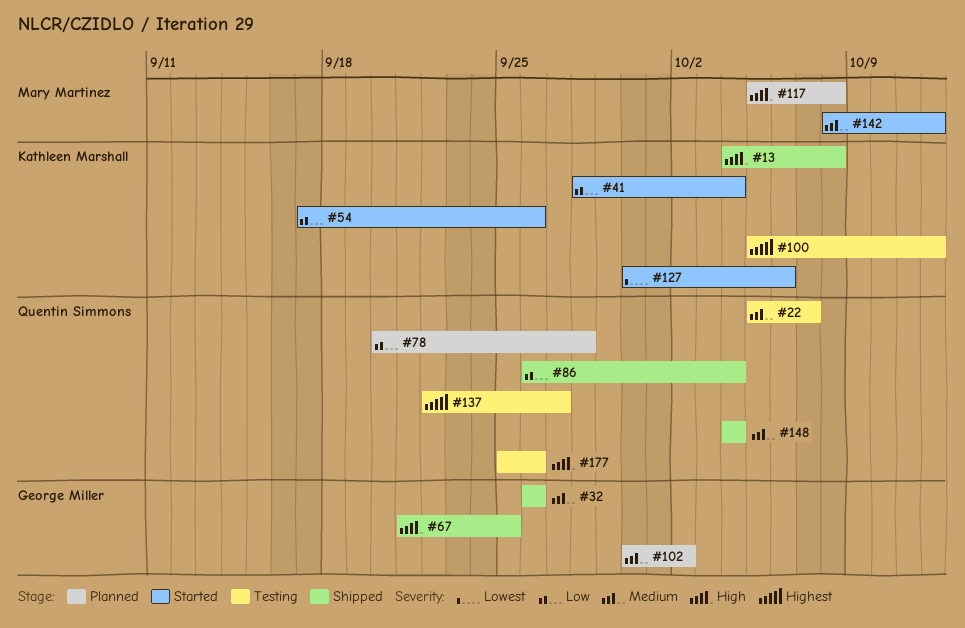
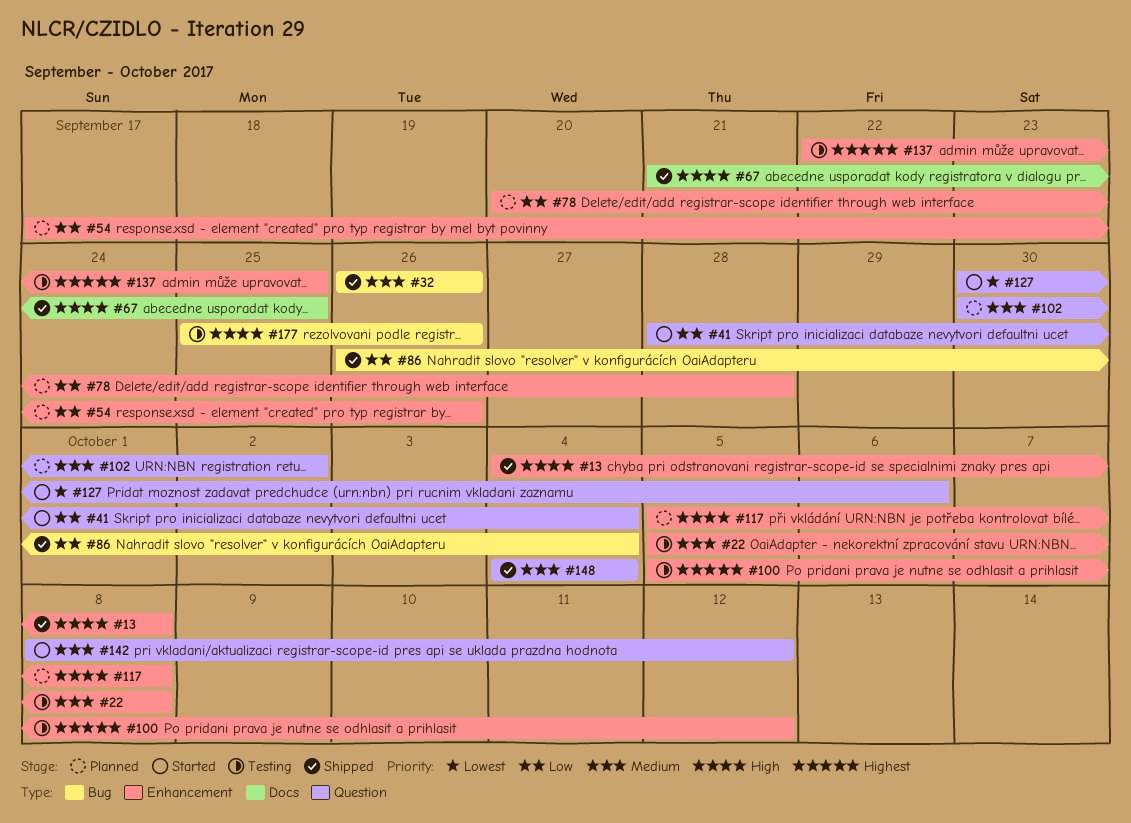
#22, due: Oct 7 -> Oct 8
#54, status: Started -> Planned
#137, due: Sep 27 -> Sep 25

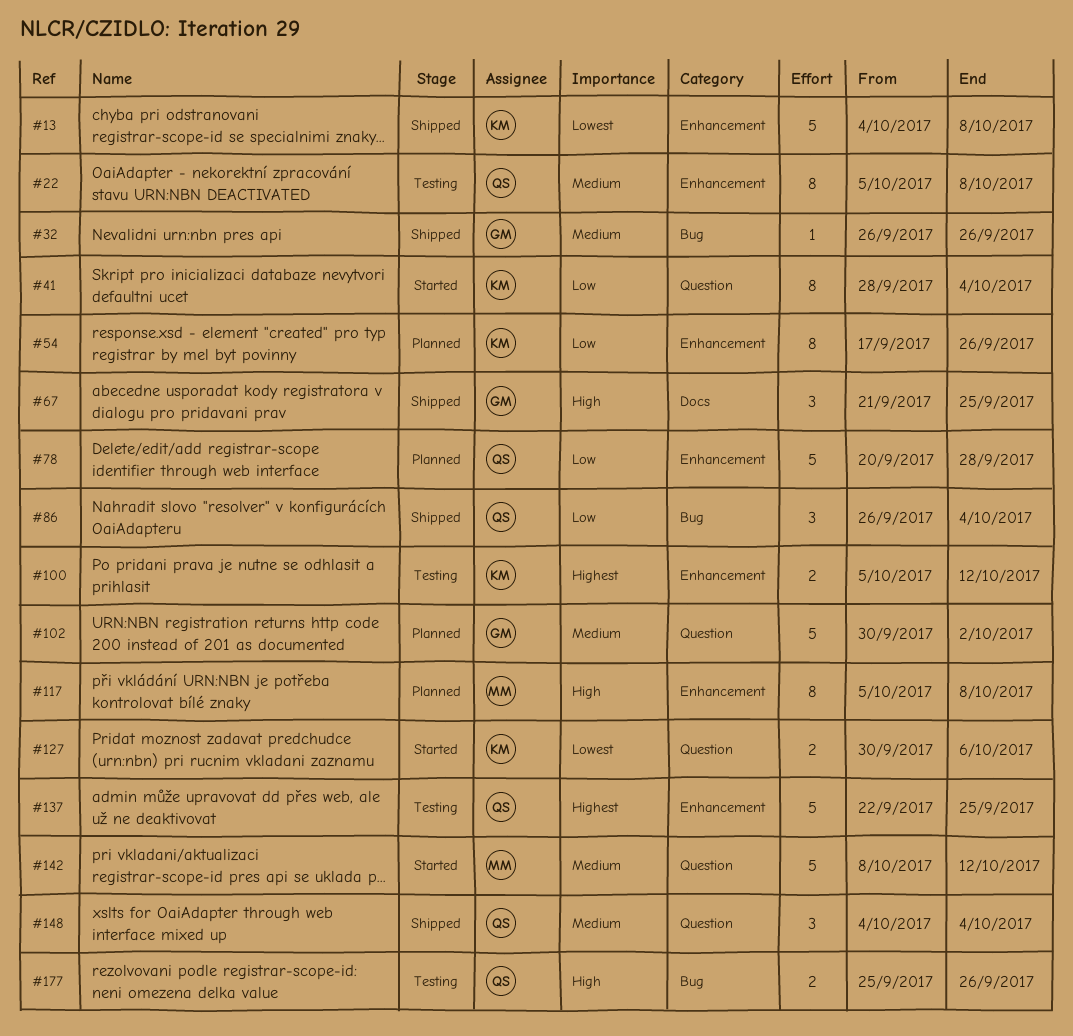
#13, priority: High -> Lowest

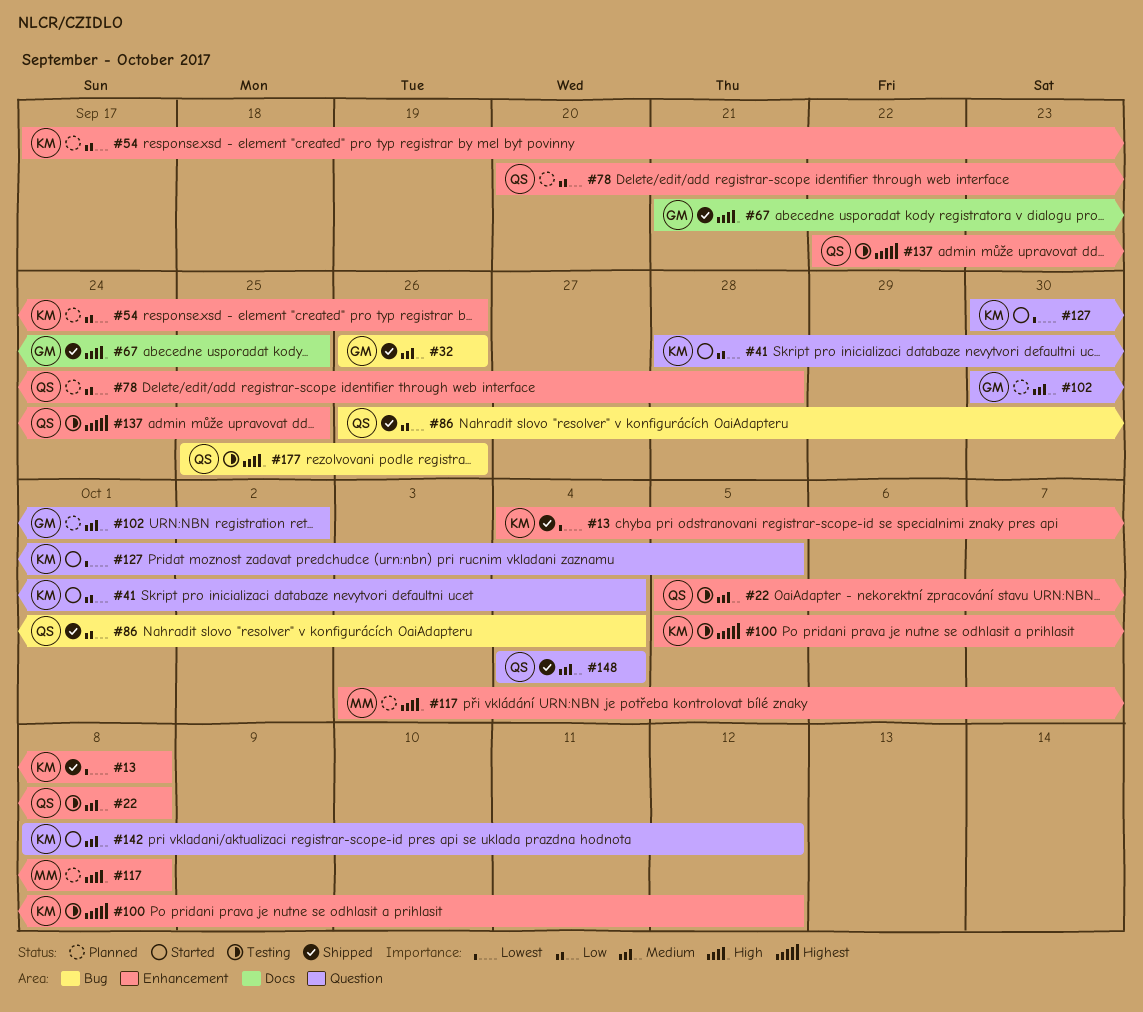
#117, start: Oct 5 -> Oct 3
#127, due: Oct 6 -> Oct 5
#142, owner: MM -> KM

